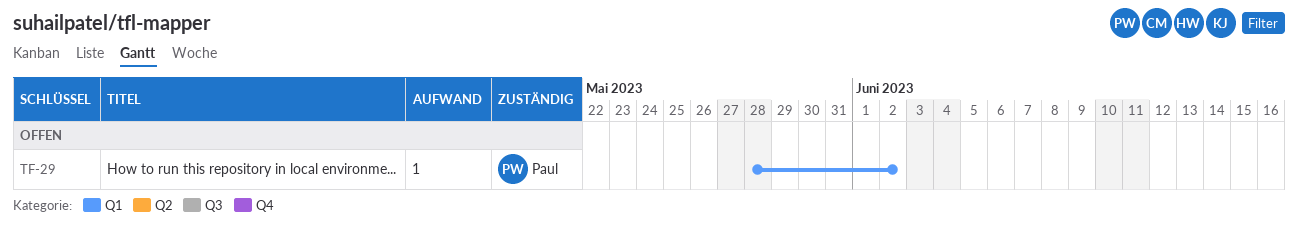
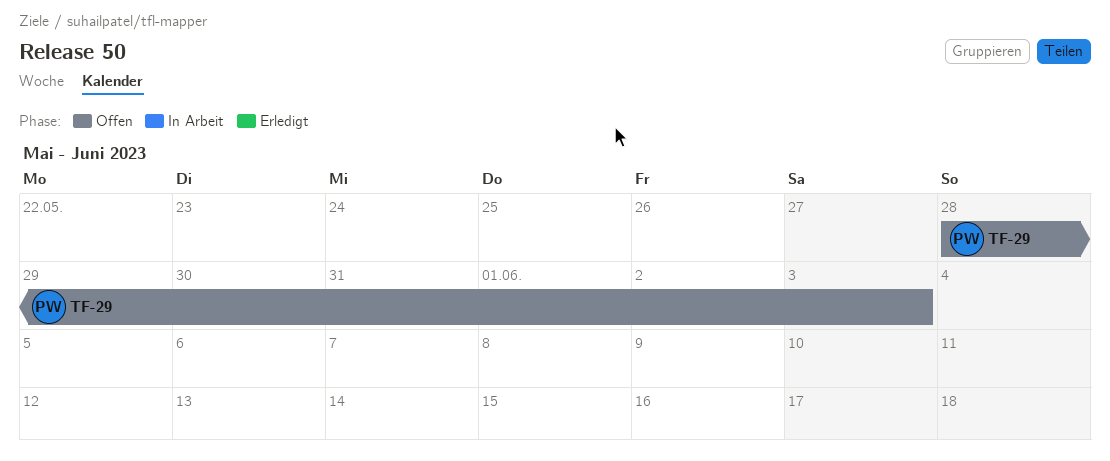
TF-29, due: Jun 2 -> Jun 3

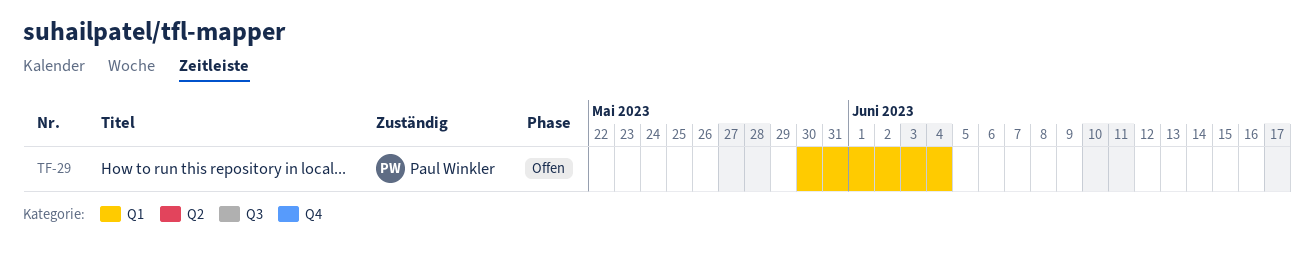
TF-29, start: May 28 -> May 30
TF-29, due: Jun 3 -> Jun 4

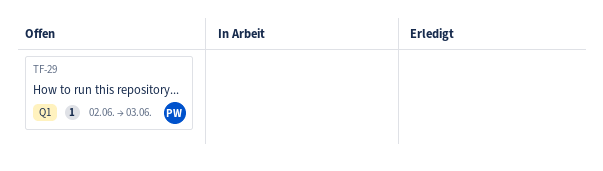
TF-29, start: May 30 -> Jun 2
TF-29, due: Jun 4 -> Jun 3

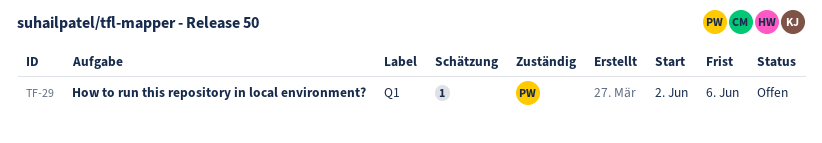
TF-29, due: Jun 3 -> Jun 6

